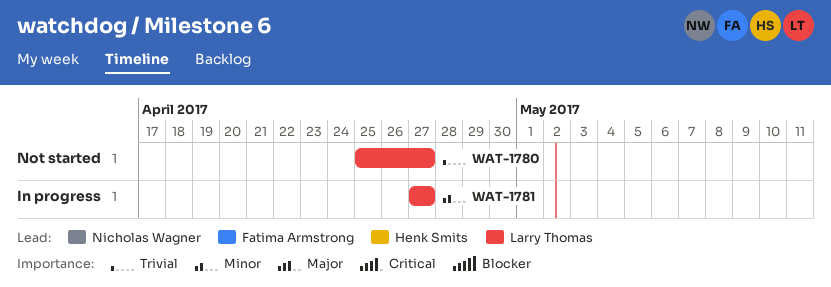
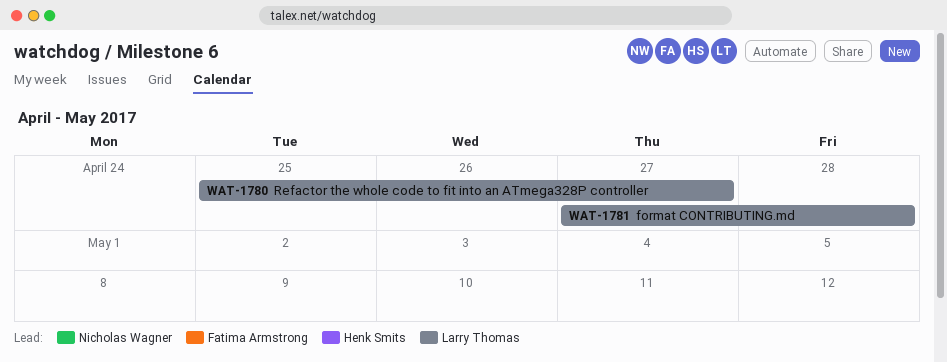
WAT-1781, due: Apr 27 -> Apr 28

